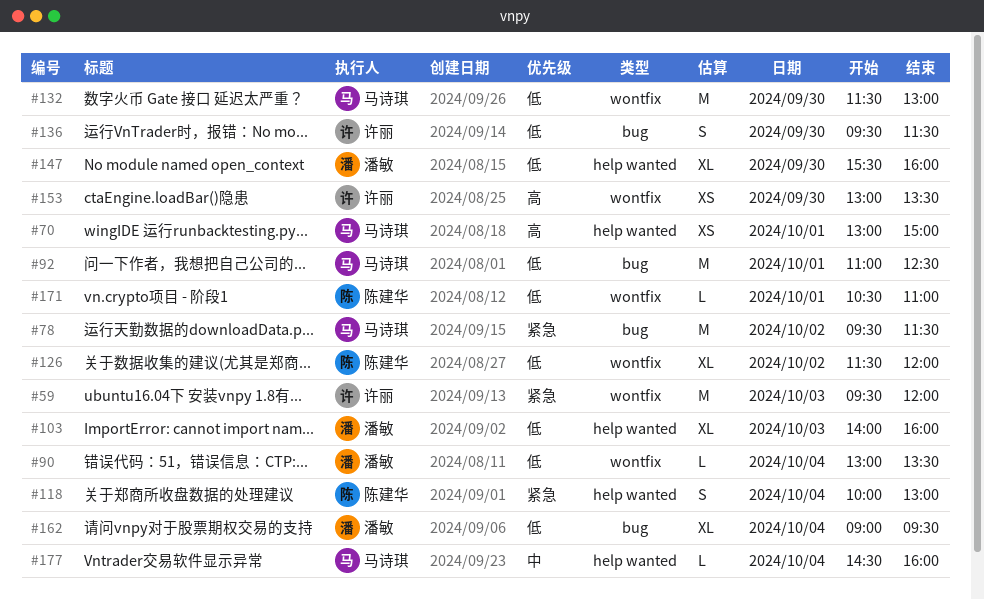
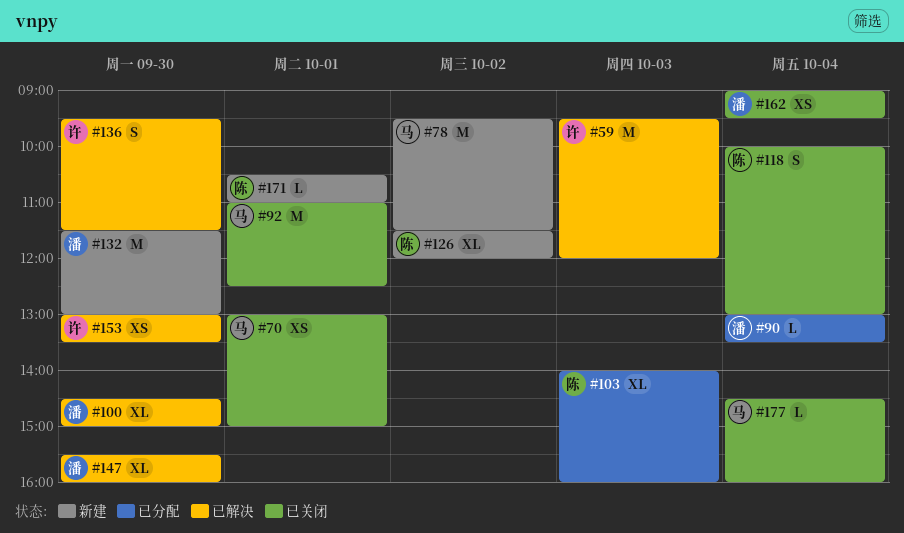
#100: none -> present
#103, owner: 潘敏 -> 陈建华
#132, owner: 马诗琪 -> 潘敏
#162, estimate: XL -> XS

